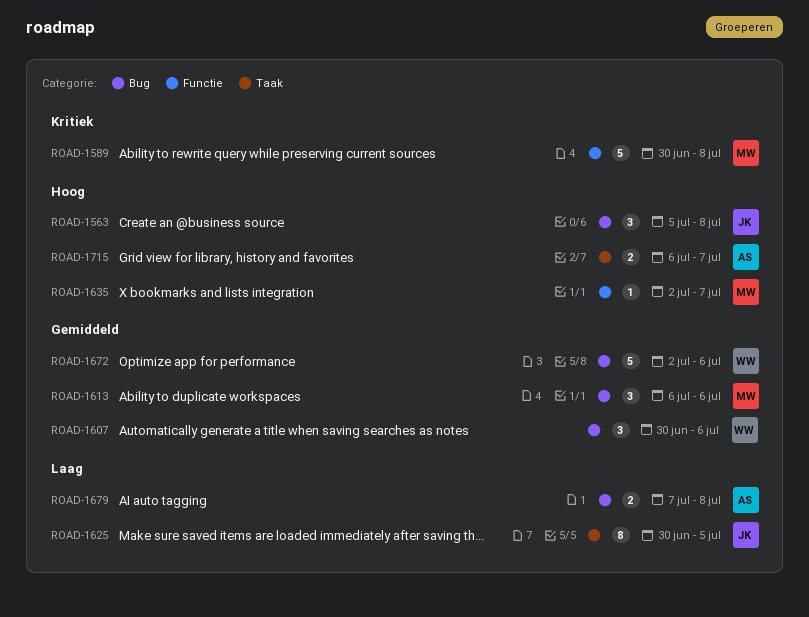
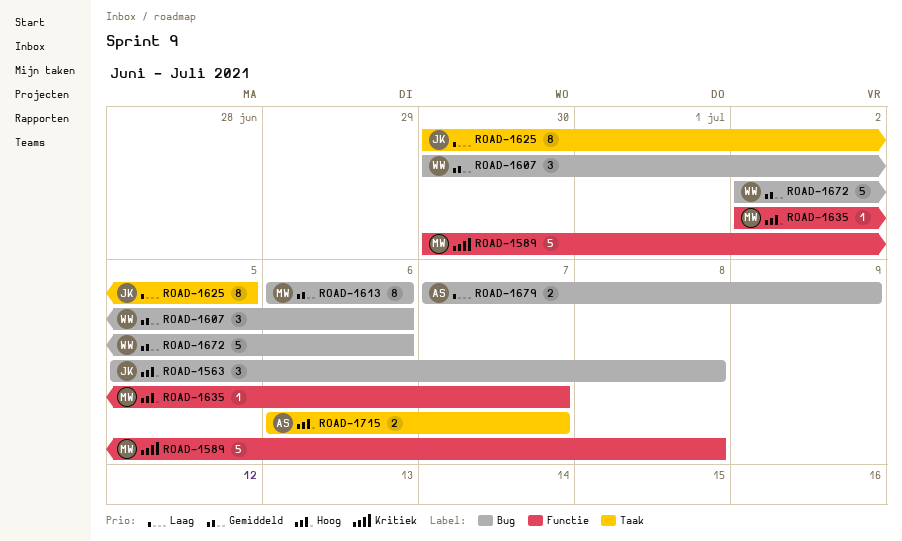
ROAD-1613, estimate: 3 -> 8
ROAD-1679, due: Jul 8 -> Jul 9

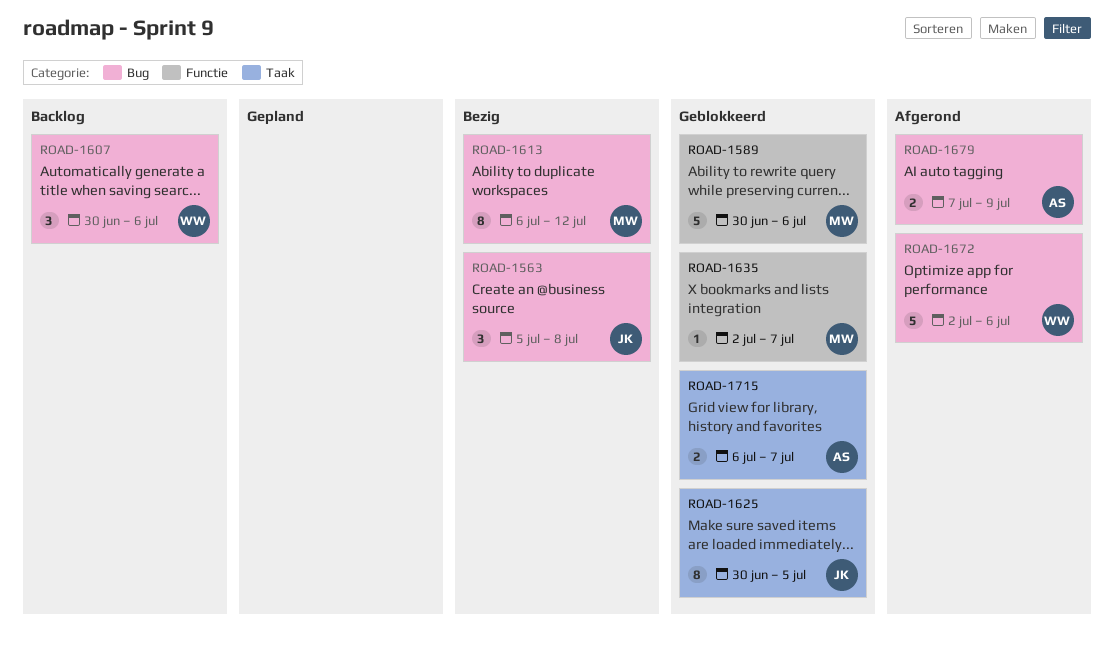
ROAD-1589, due: Jul 8 -> Jul 6
ROAD-1613, due: Jul 6 -> Jul 12

